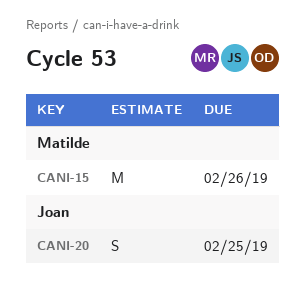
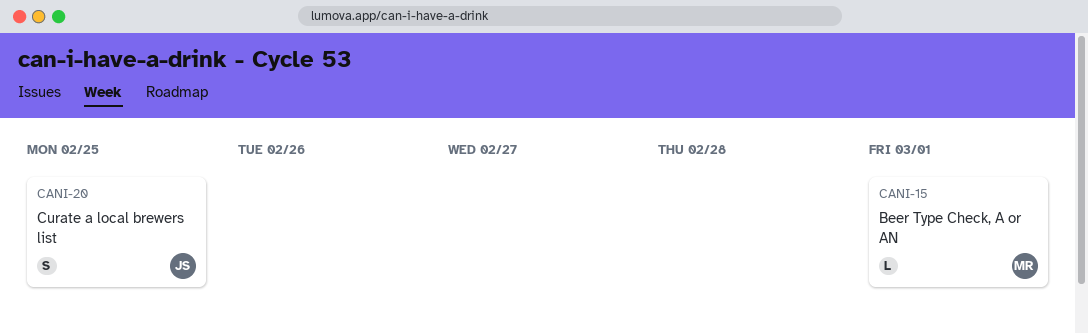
CANI-15, estimate: M -> L
CANI-15, due: Feb 26 -> Mar 1

